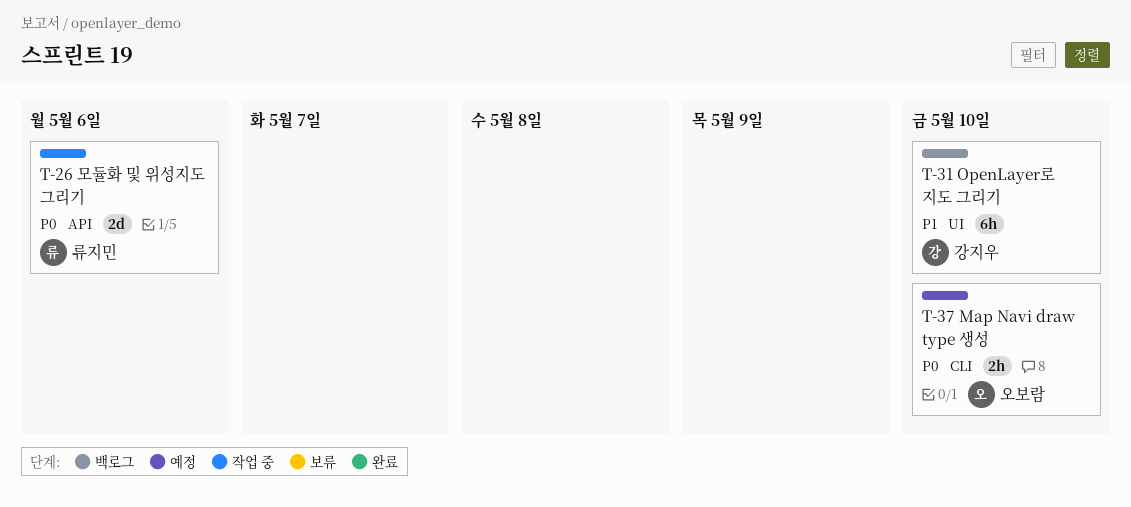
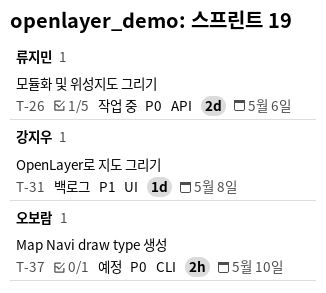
T-31, estimate: 6h -> 1d
T-31, due: May 10 -> May 8

